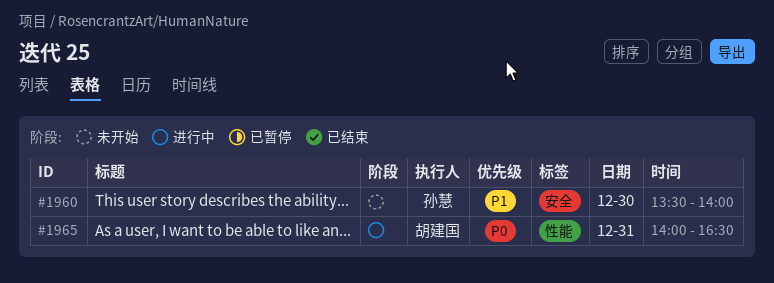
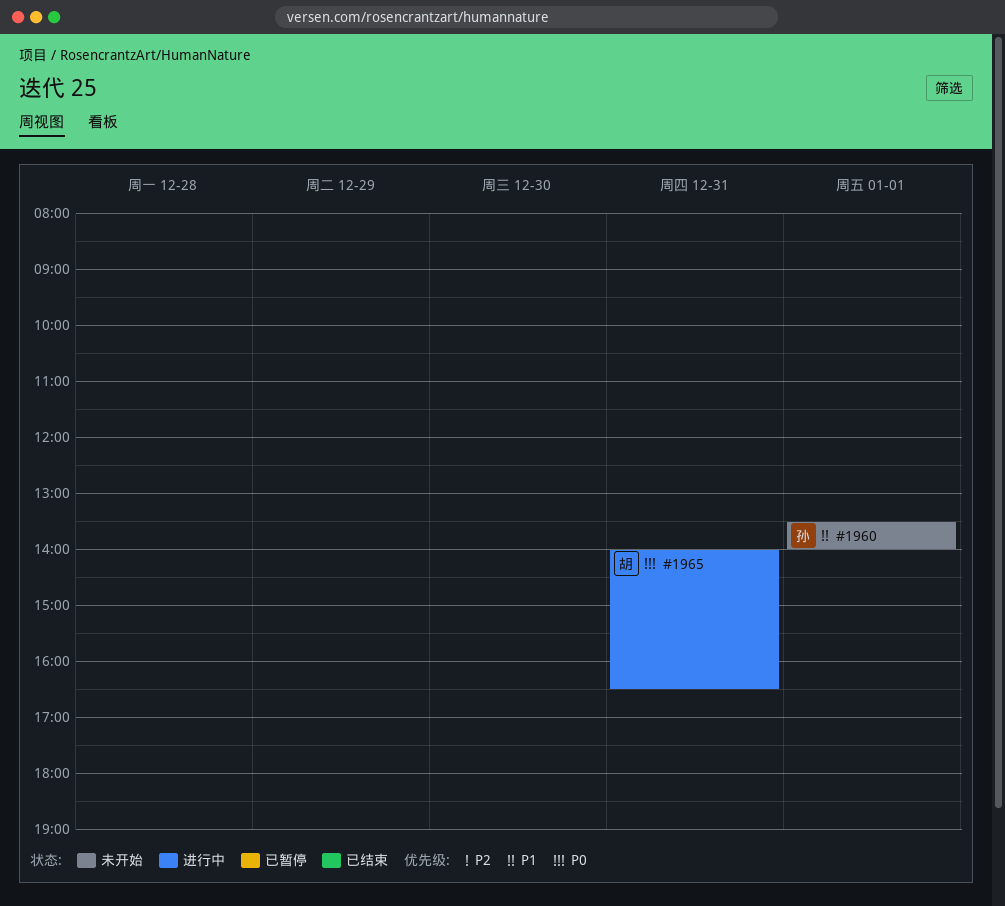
#1960, day: Dec 30 -> Jan 1

